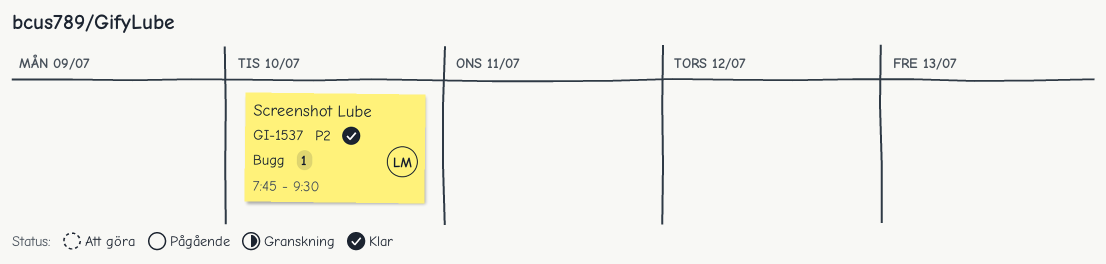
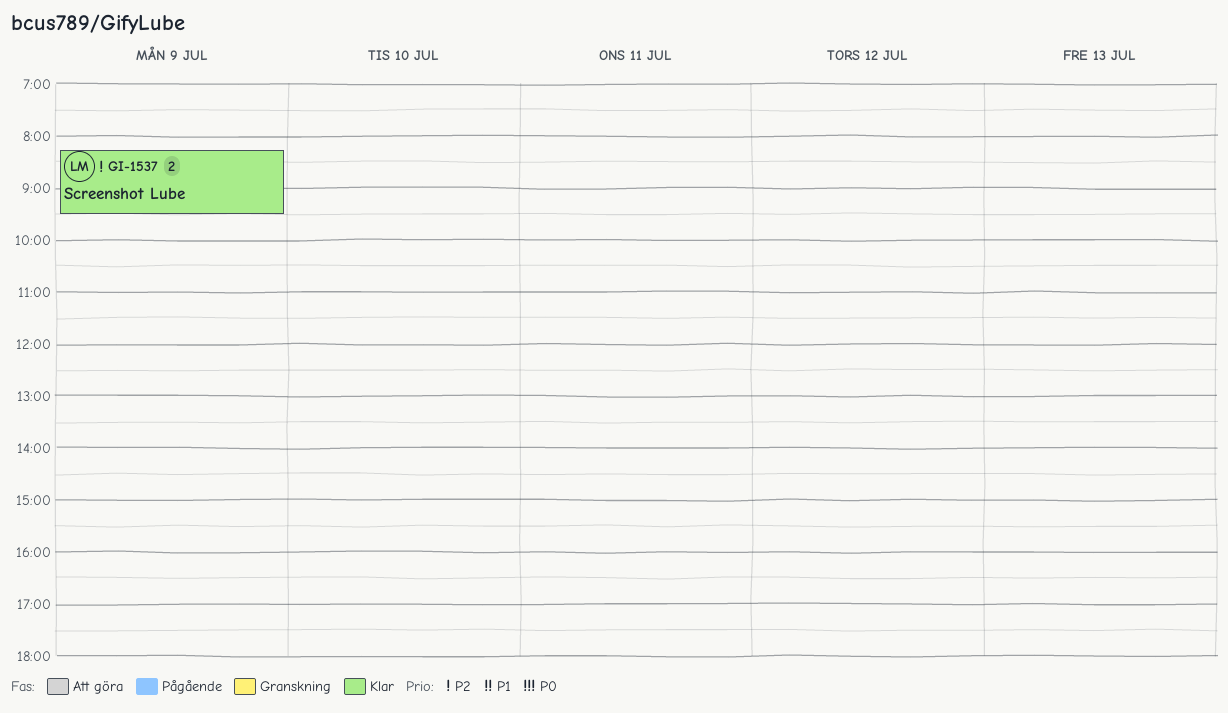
GI-1537, estimate: 1 -> 2
GI-1537, day: Jul 10 -> Jul 9
GI-1537, begins: 07:45 -> 08:15

